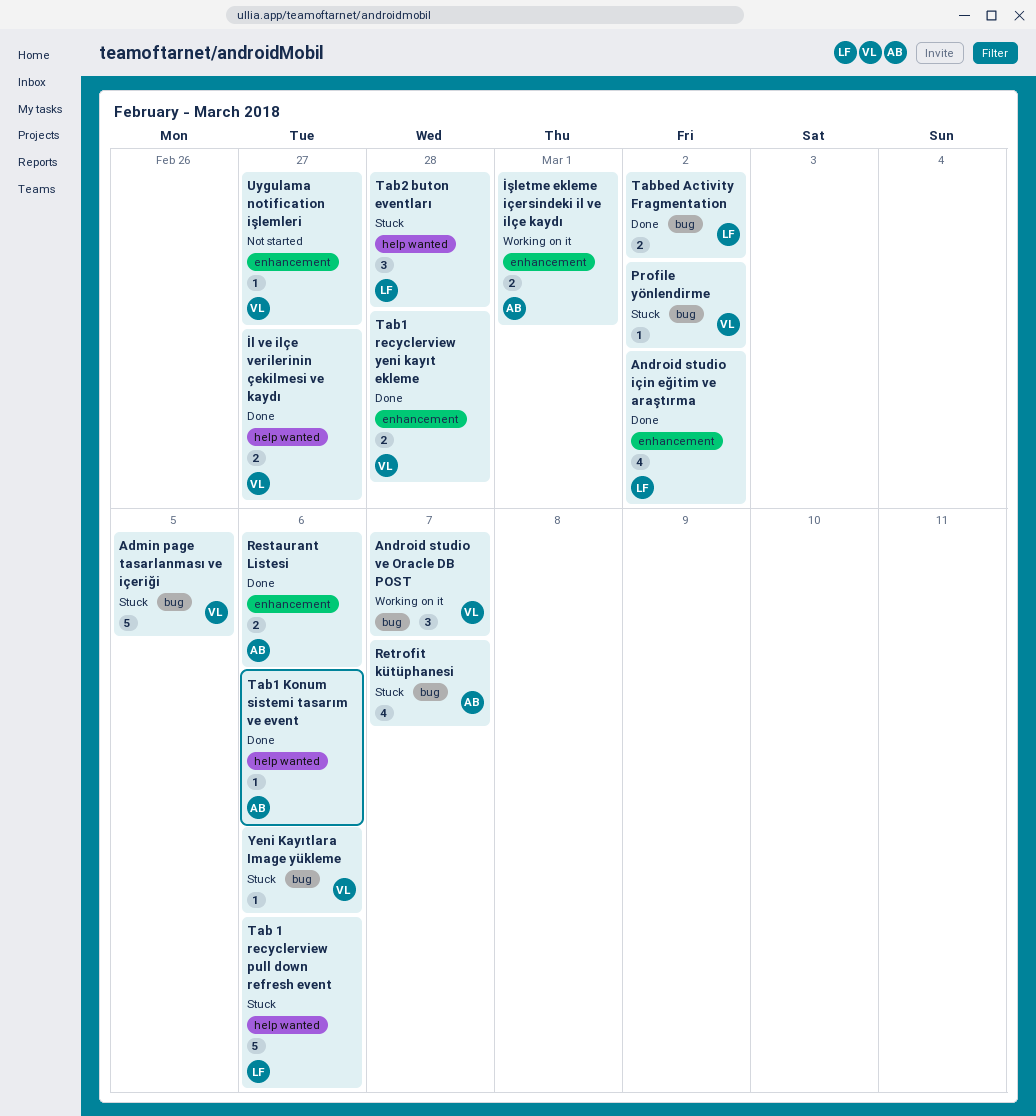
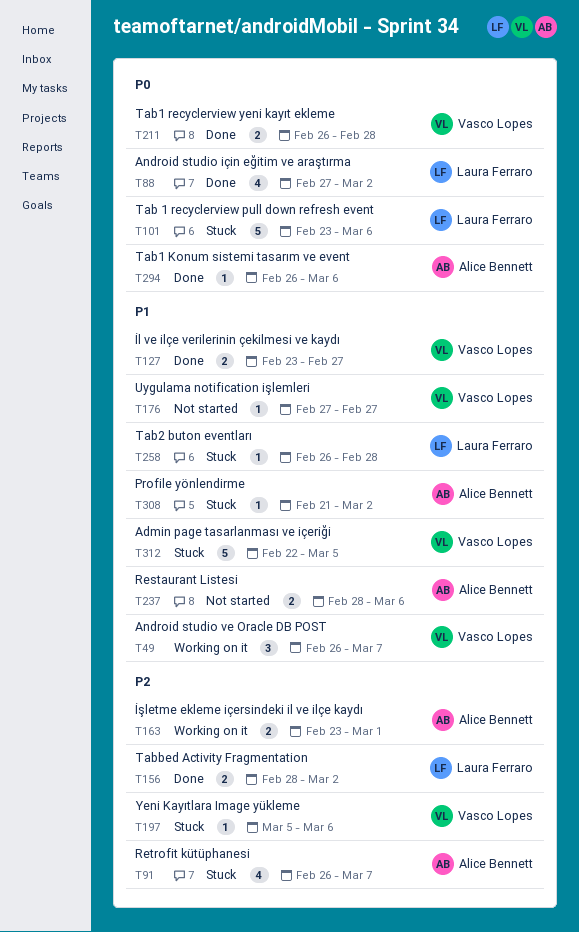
Profile yönlendirme, owner: Vasco Lopes -> Alice Bennett
Restaurant Listesi, status: Done -> Not started
Tab2 buton eventları, estimate: 3 -> 1

